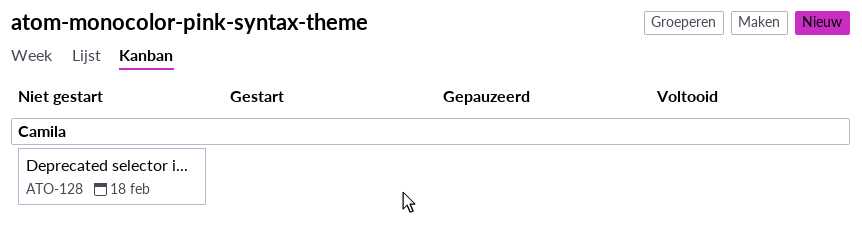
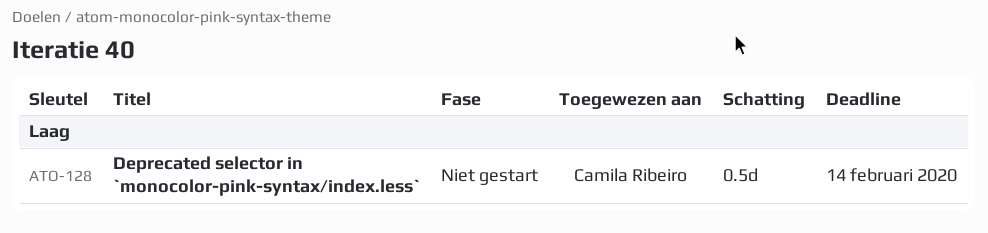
ATO-128, due: Feb 18 -> Feb 14

